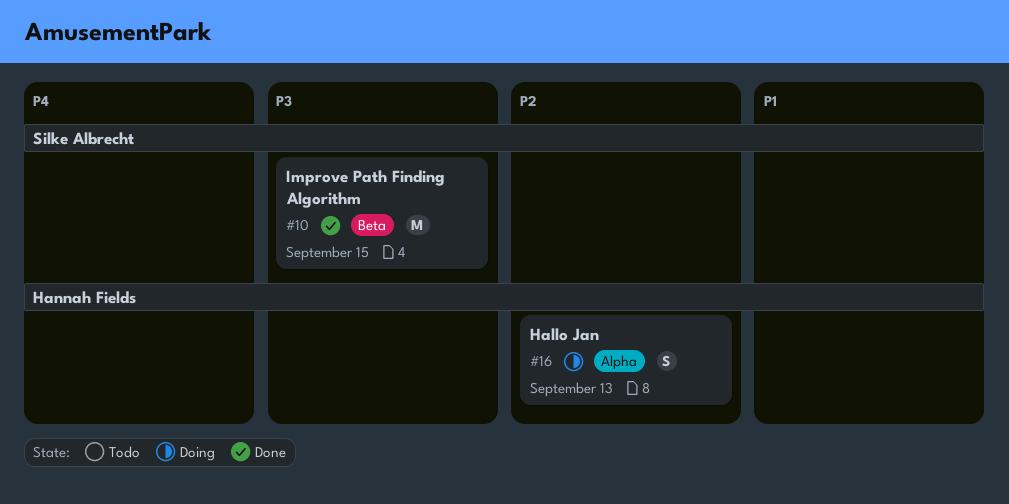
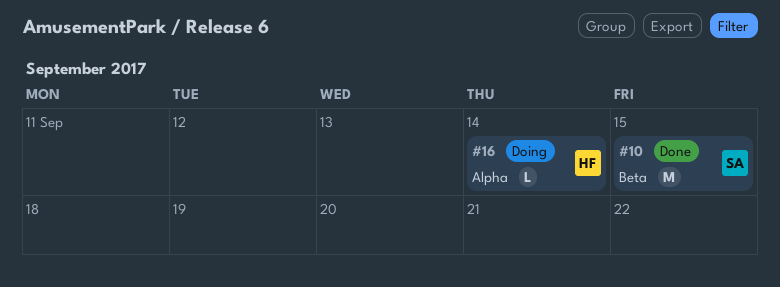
#16, estimate: S -> L
#16, due: Sep 13 -> Sep 14

